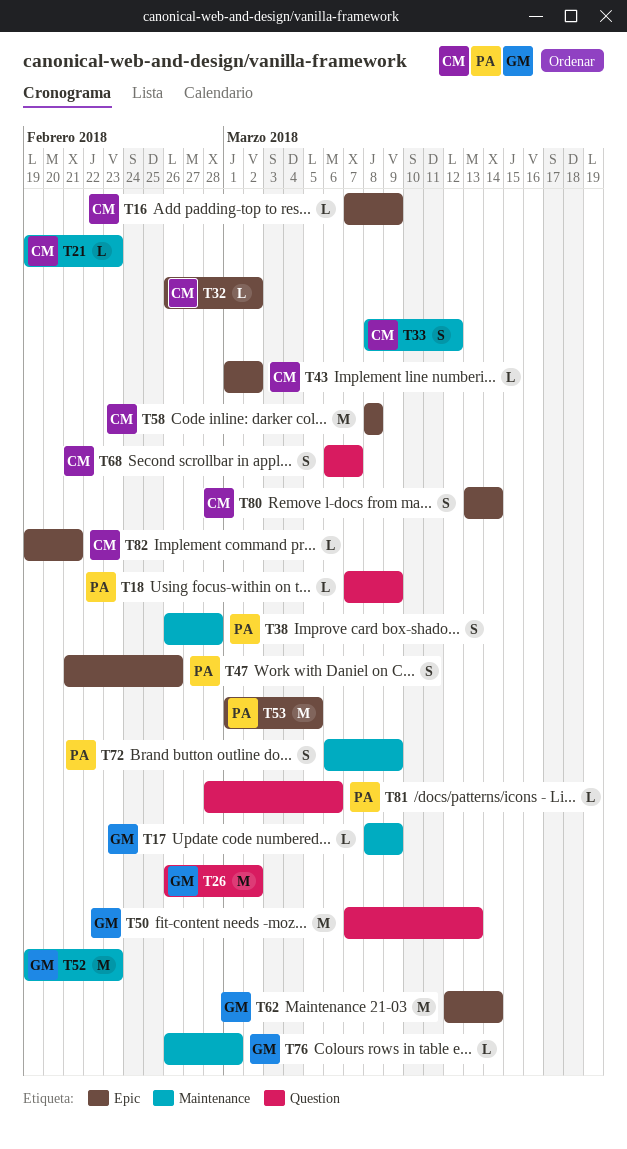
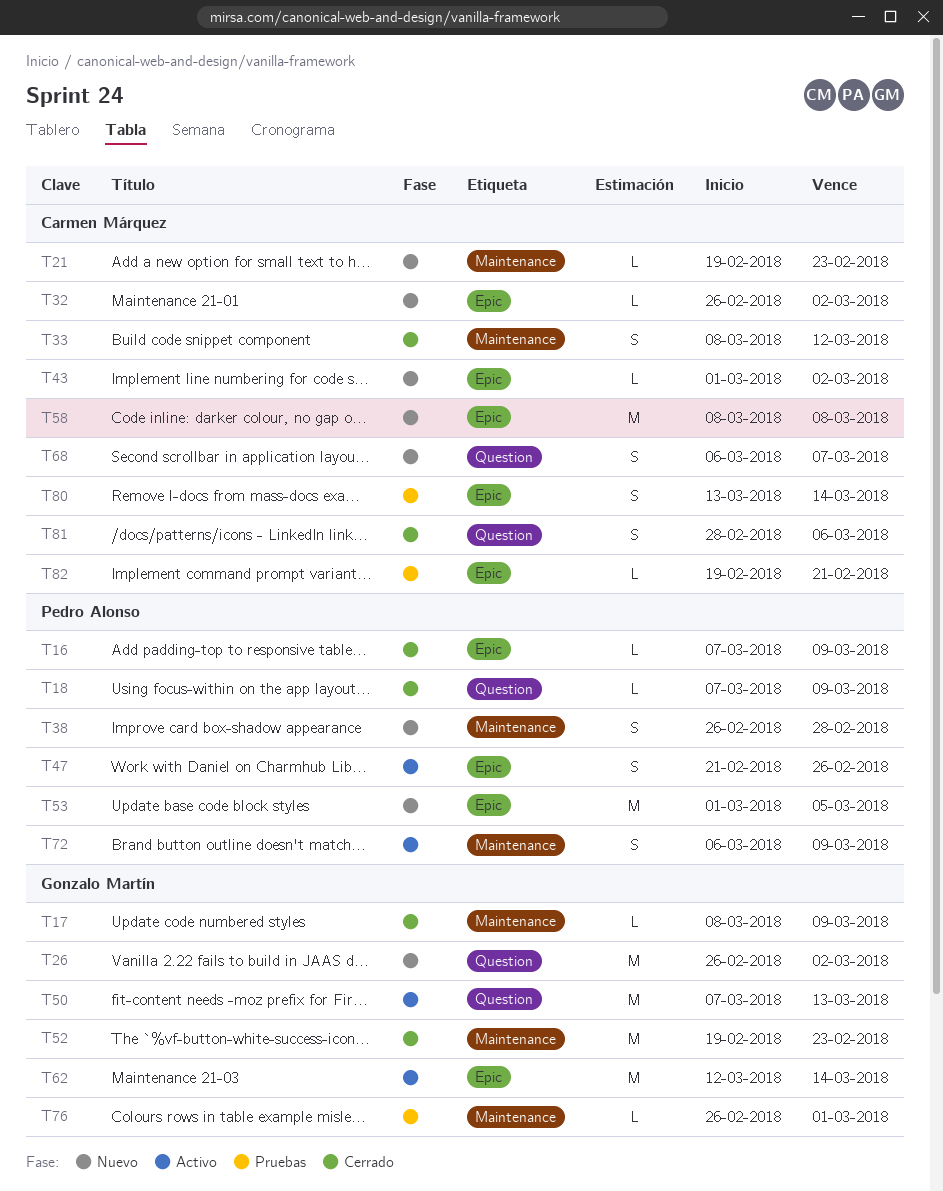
T16, owner: Carmen Márquez -> Pedro Alonso
T81, owner: Pedro Alonso -> Carmen Márquez
T81, estimate: L -> S

